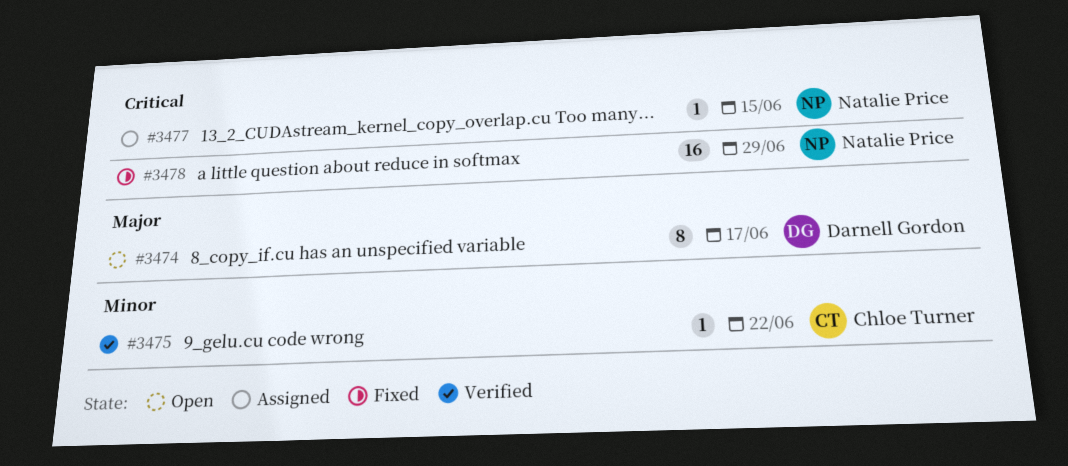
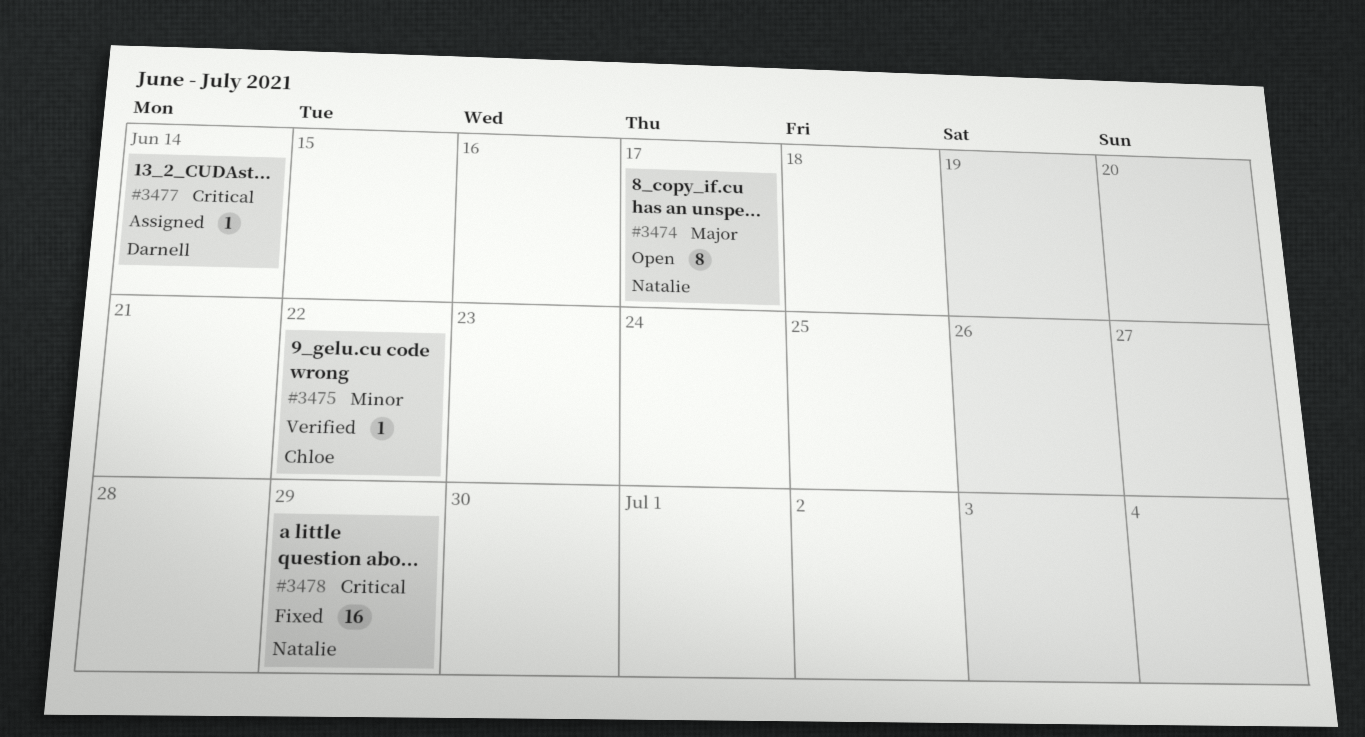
#3474, owner: Darnell Gordon -> Natalie Price
#3477, owner: Natalie Price -> Darnell Gordon
#3477, due: Jun 15 -> Jun 14

